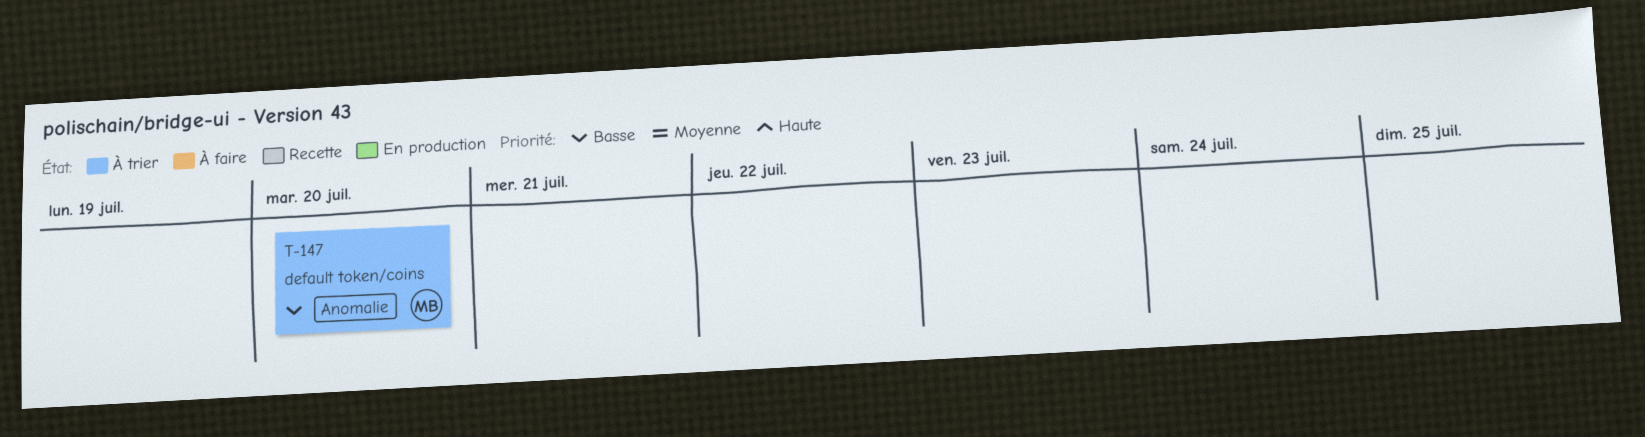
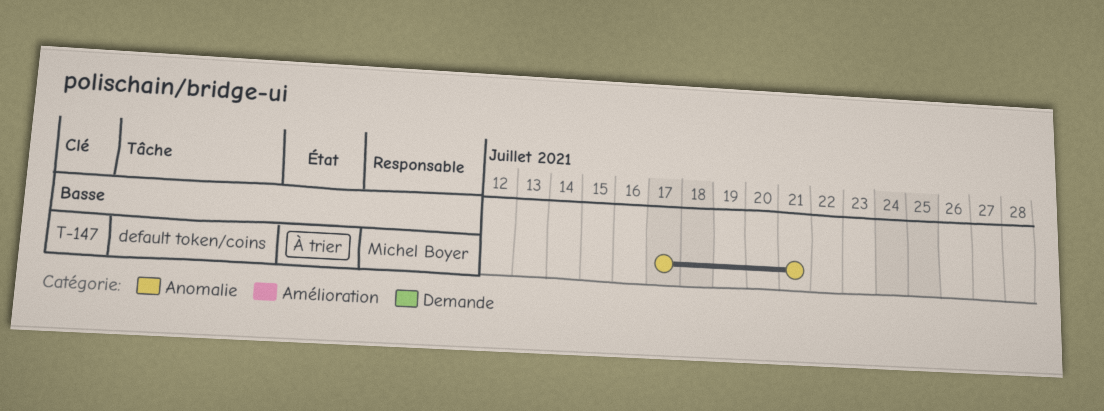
T-147, due: Jul 20 -> Jul 21

